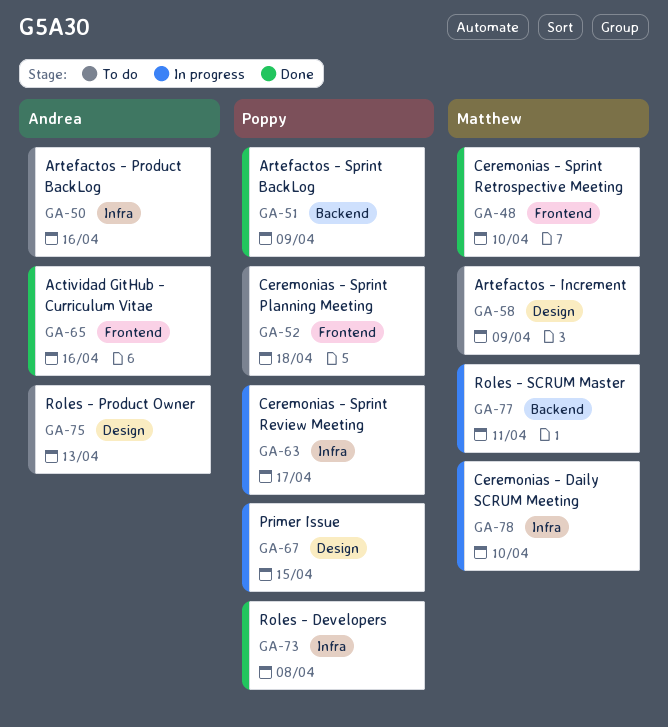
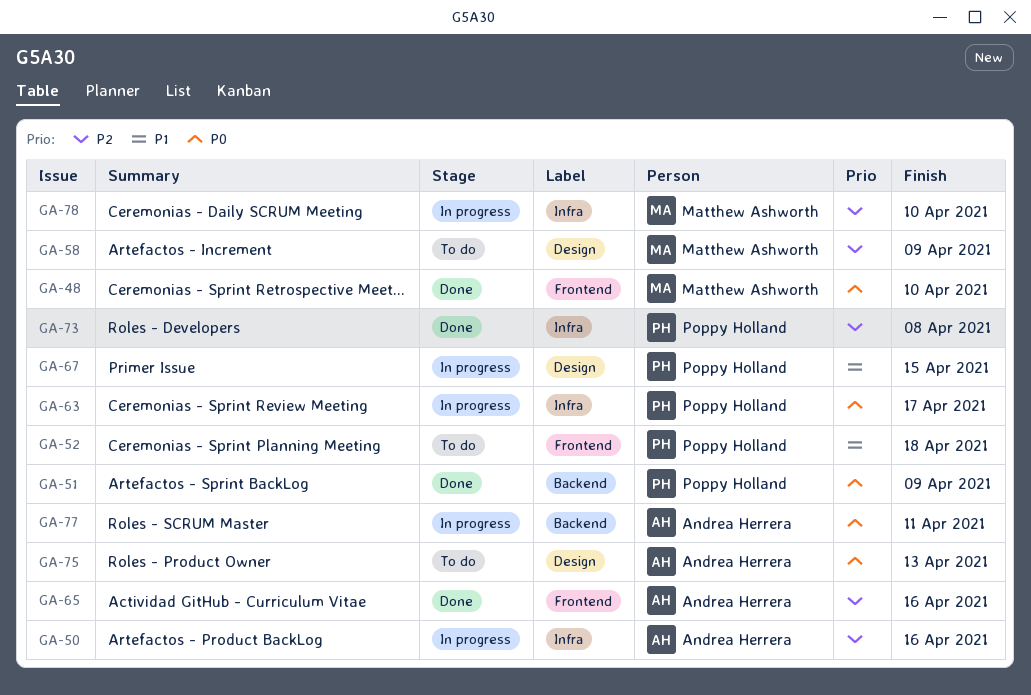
GA-50, status: To do -> In progress
GA-77, owner: Matthew Ashworth -> Andrea Herrera

